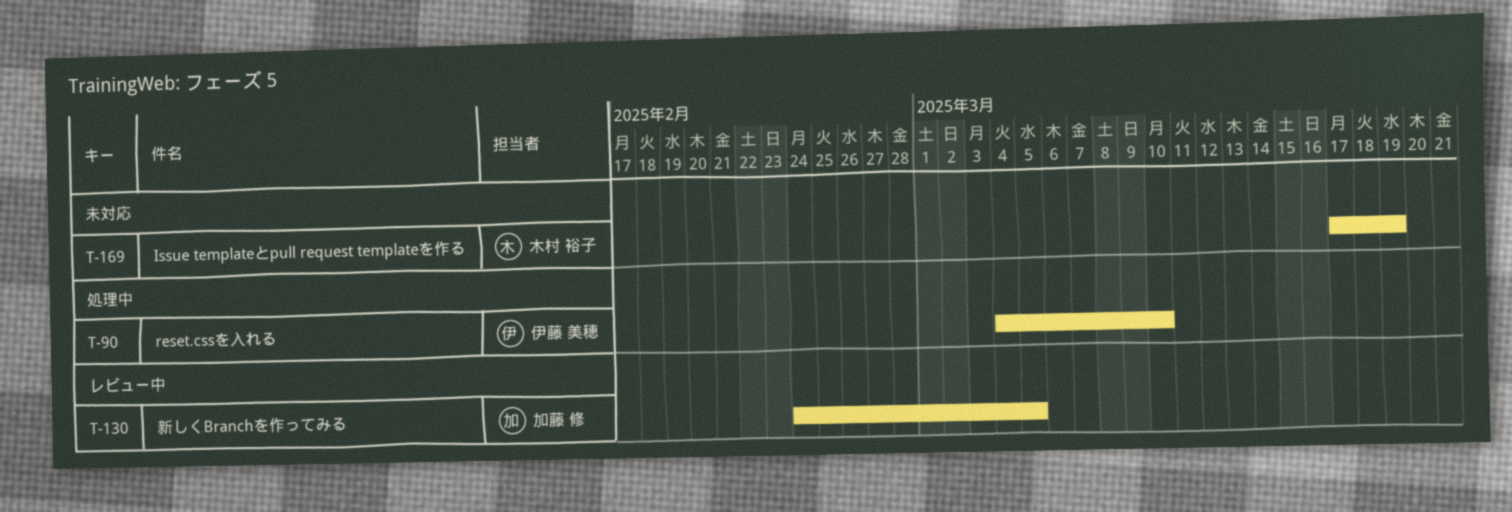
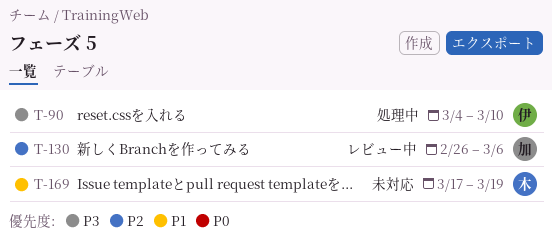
T-130, start: Feb 24 -> Feb 26
T-130, due: Mar 5 -> Mar 6

